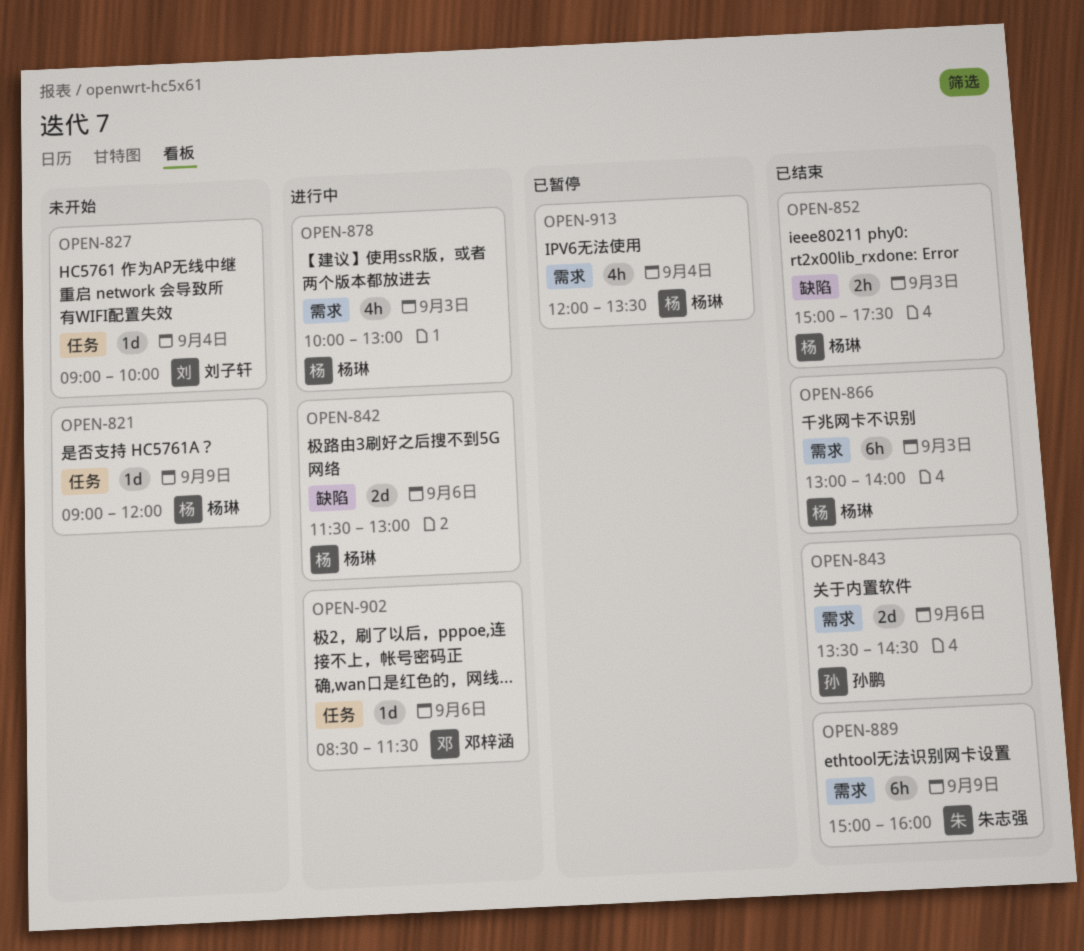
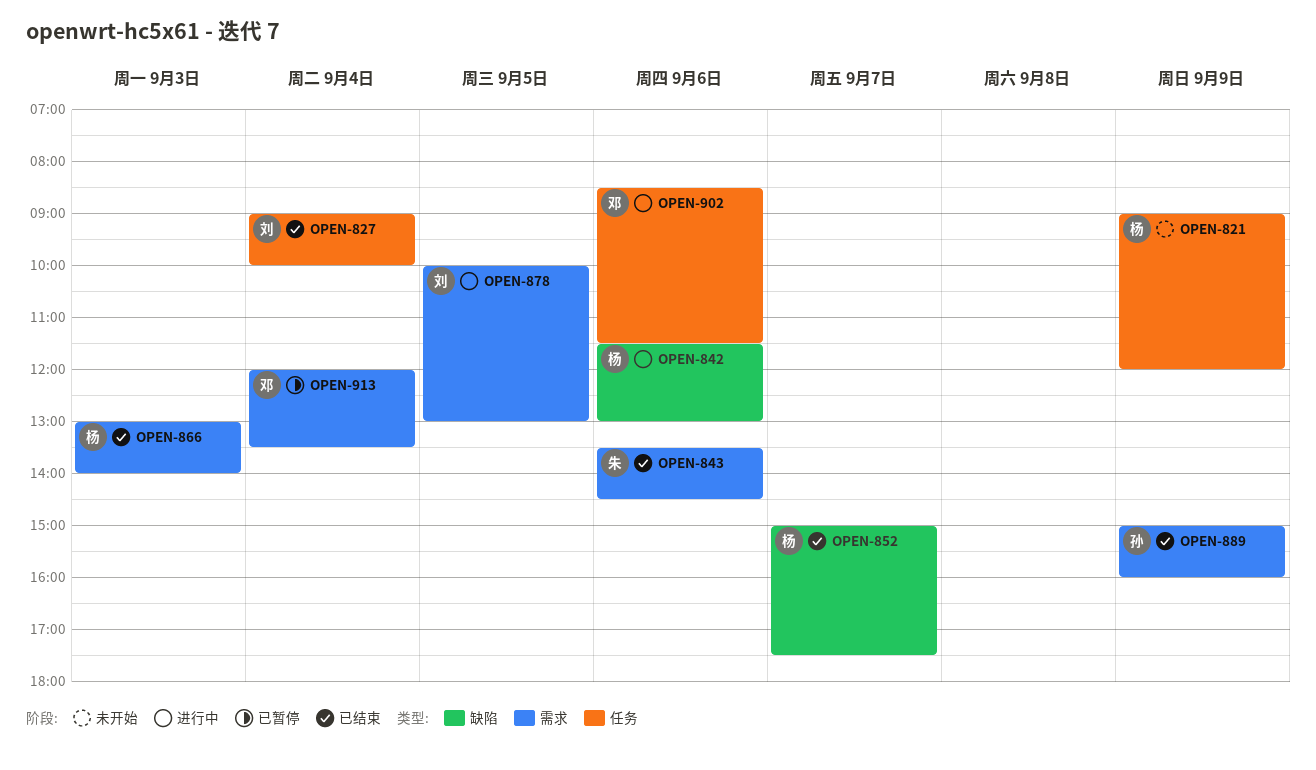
OPEN-827, status: 未开始 -> 已结束
OPEN-843, owner: 孙鹏 -> 朱志强
OPEN-852, day: Sep 3 -> Sep 7
OPEN-878, owner: 杨琳 -> 刘子轩
OPEN-878, day: Sep 3 -> Sep 5
OPEN-889, owner: 朱志强 -> 孙鹏
OPEN-913, owner: 杨琳 -> 邓梓涵

